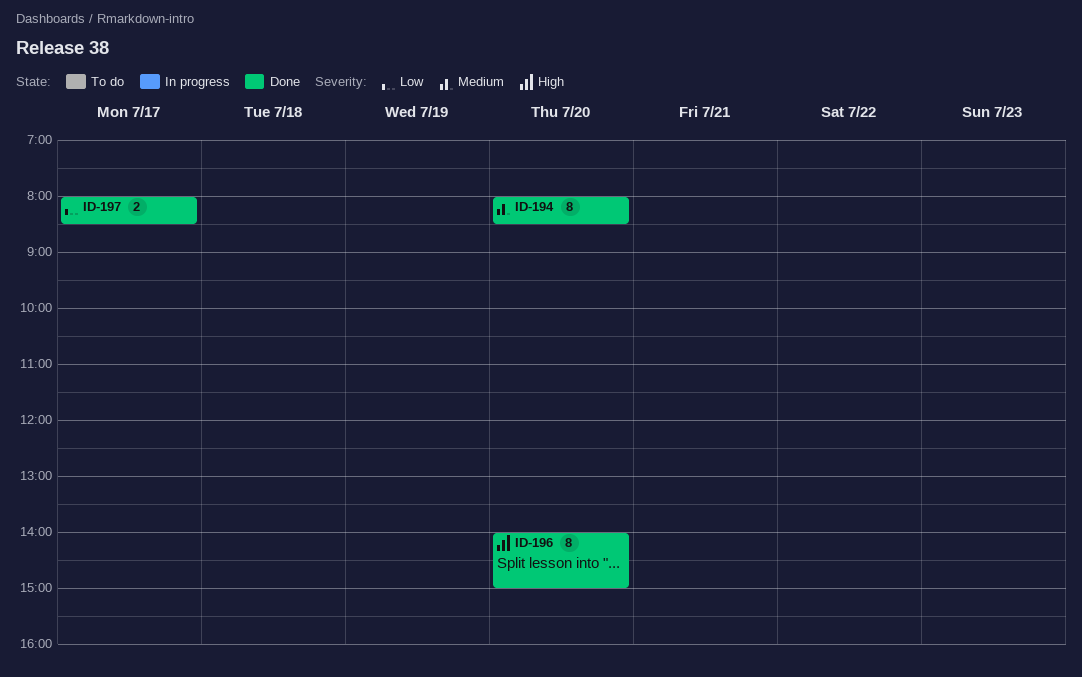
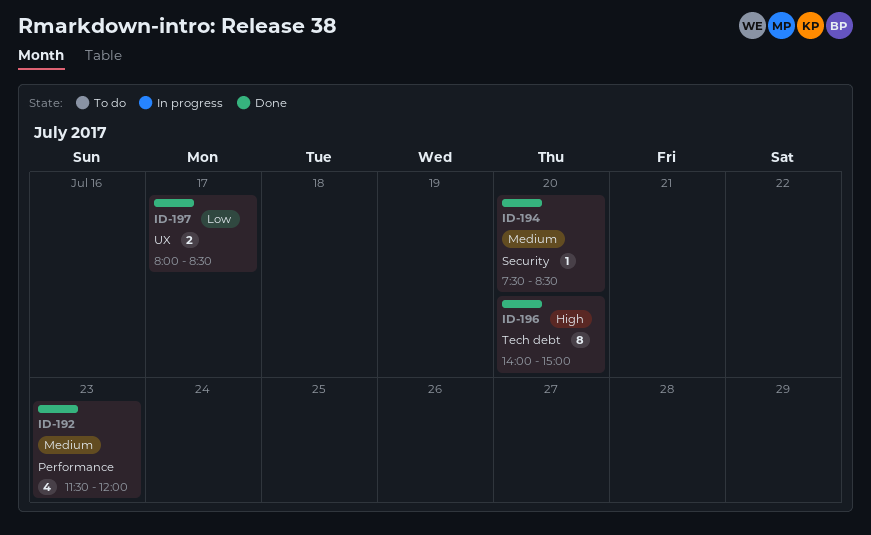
ID-192: none -> present
ID-194, estimate: 8 -> 1
ID-194, begins: 08:00 -> 07:30

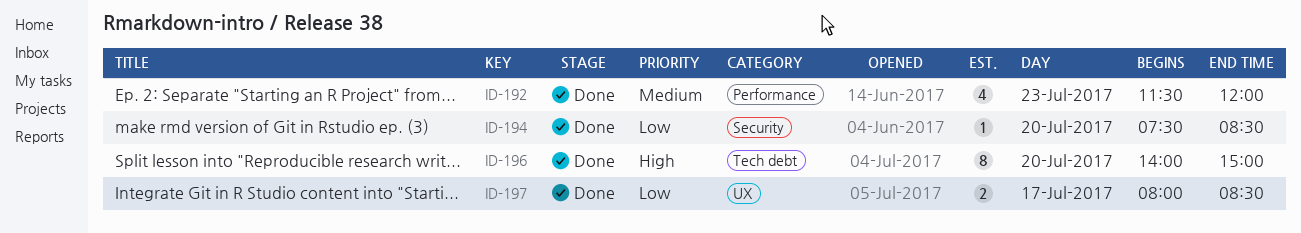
ID-194, priority: Medium -> Low

